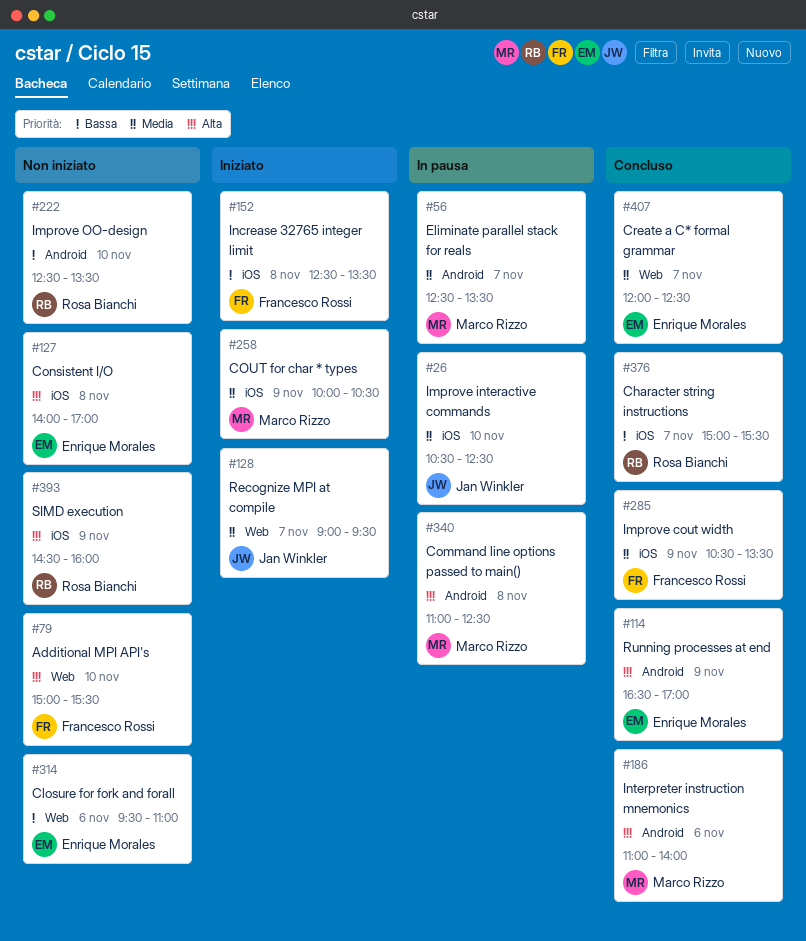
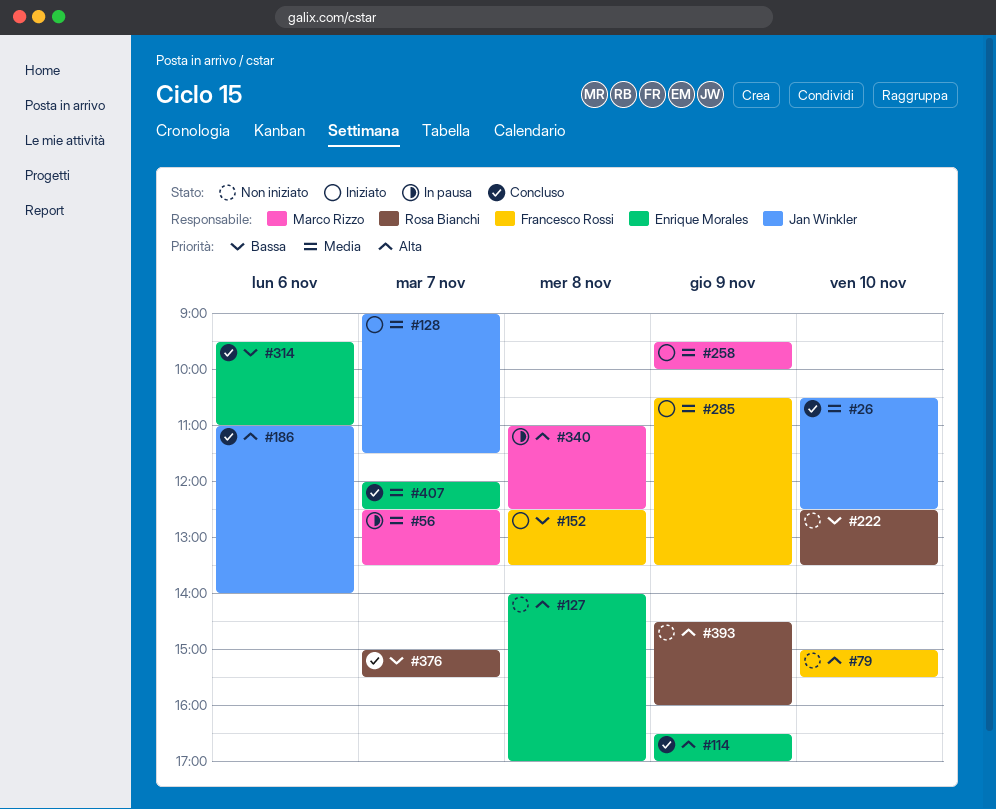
#26, status: In pausa -> Concluso
#128, ends: 09:30 -> 11:30
#186, owner: Marco Rizzo -> Jan Winkler
#258, begins: 10:00 -> 09:30
#258, ends: 10:30 -> 10:00
#285, status: Concluso -> Iniziato
#314, status: Non iniziato -> Concluso

